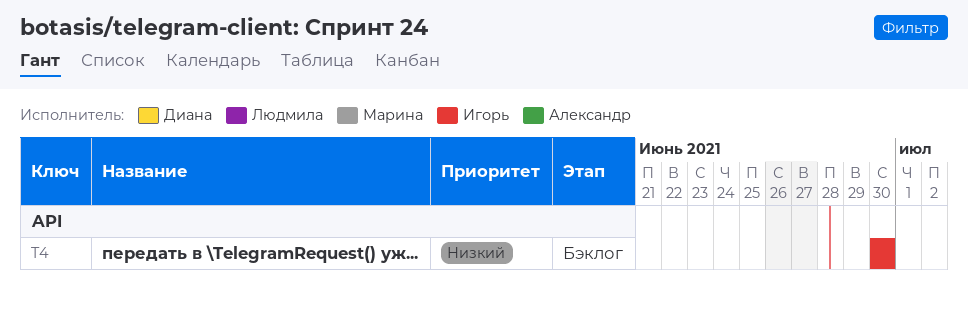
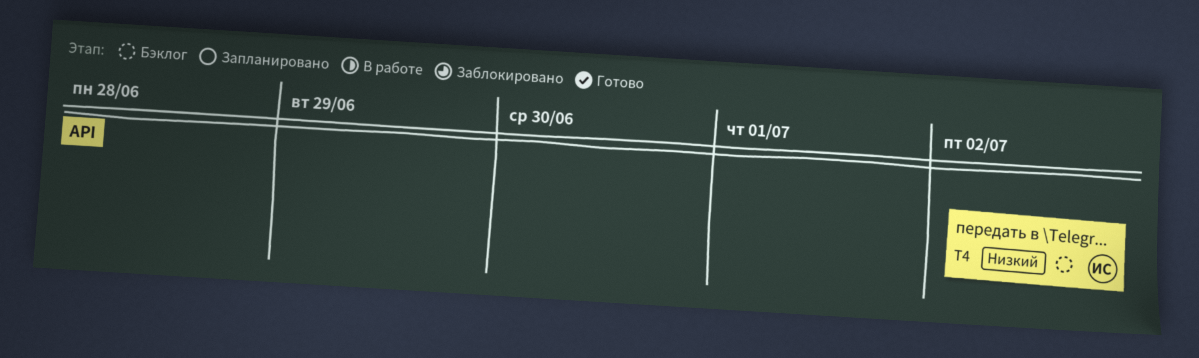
T4, due: Jun 30 -> Jul 2

